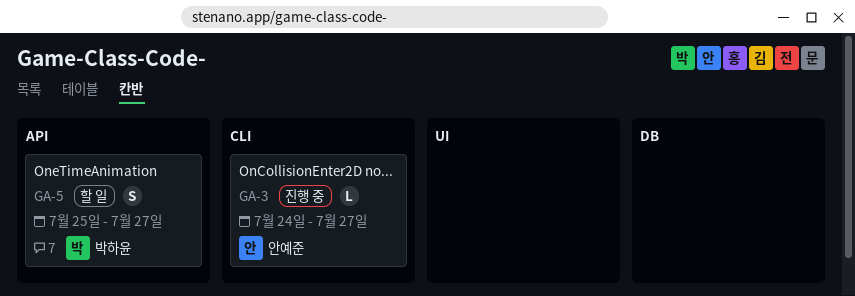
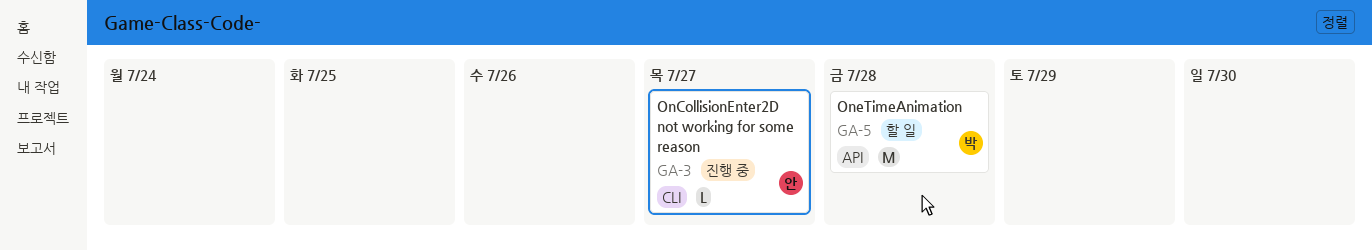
GA-5, estimate: S -> M
GA-5, due: Jul 27 -> Jul 28

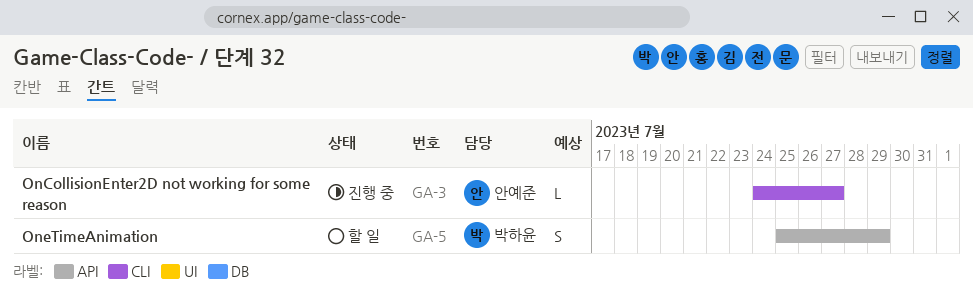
GA-5, estimate: M -> S
GA-5, due: Jul 28 -> Jul 29

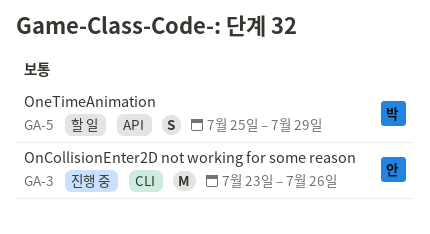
GA-3, estimate: L -> M
GA-3, start: Jul 24 -> Jul 23
GA-3, due: Jul 27 -> Jul 26

